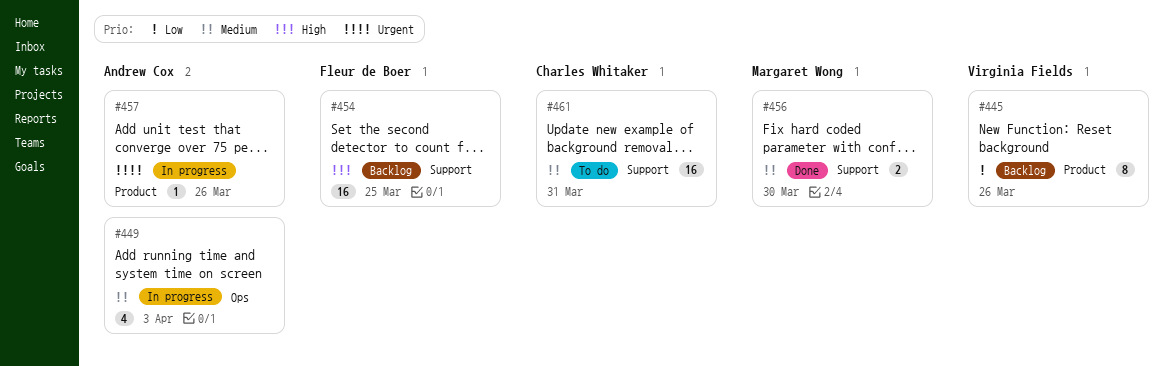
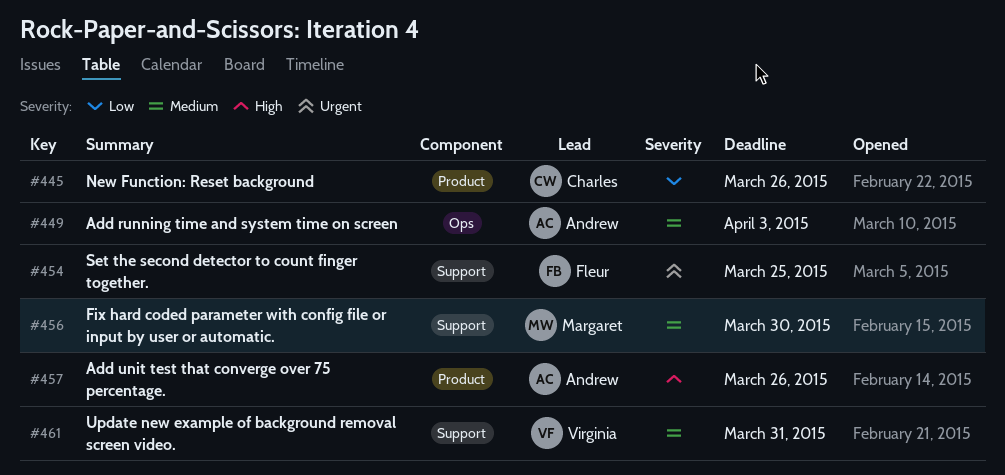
#445, owner: Virginia Fields -> Charles Whitaker
#454, priority: High -> Urgent
#457, priority: Urgent -> High
#461, owner: Charles Whitaker -> Virginia Fields

